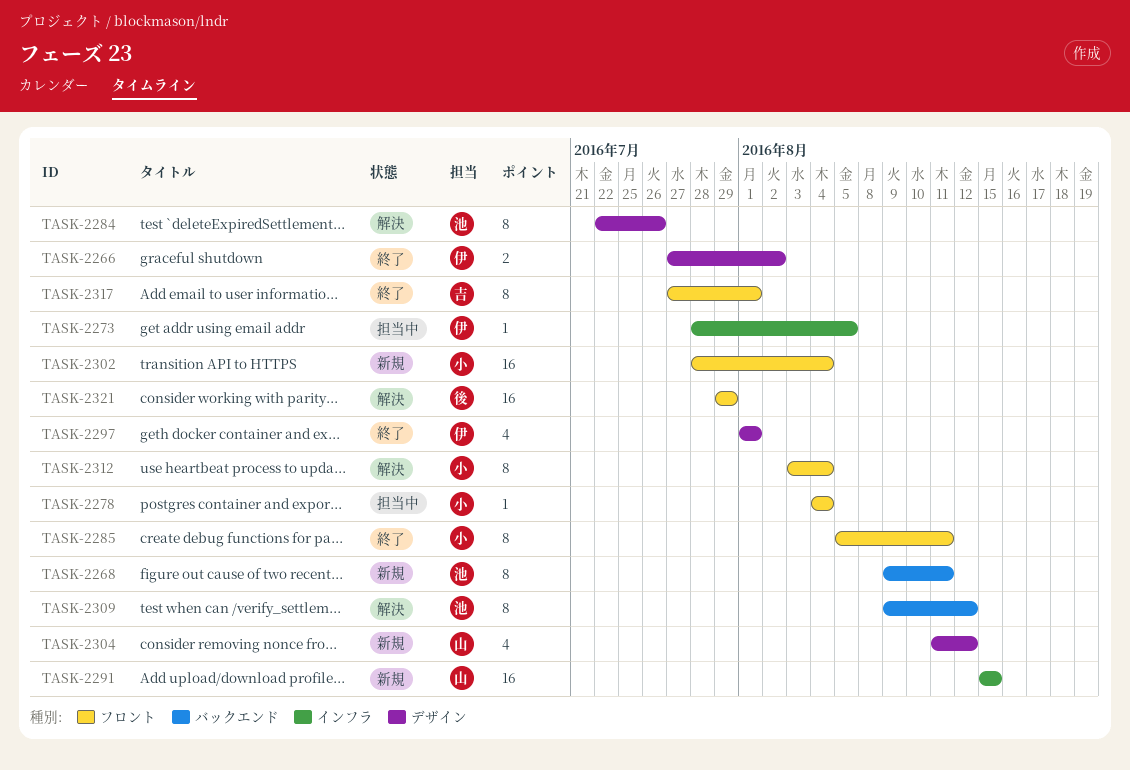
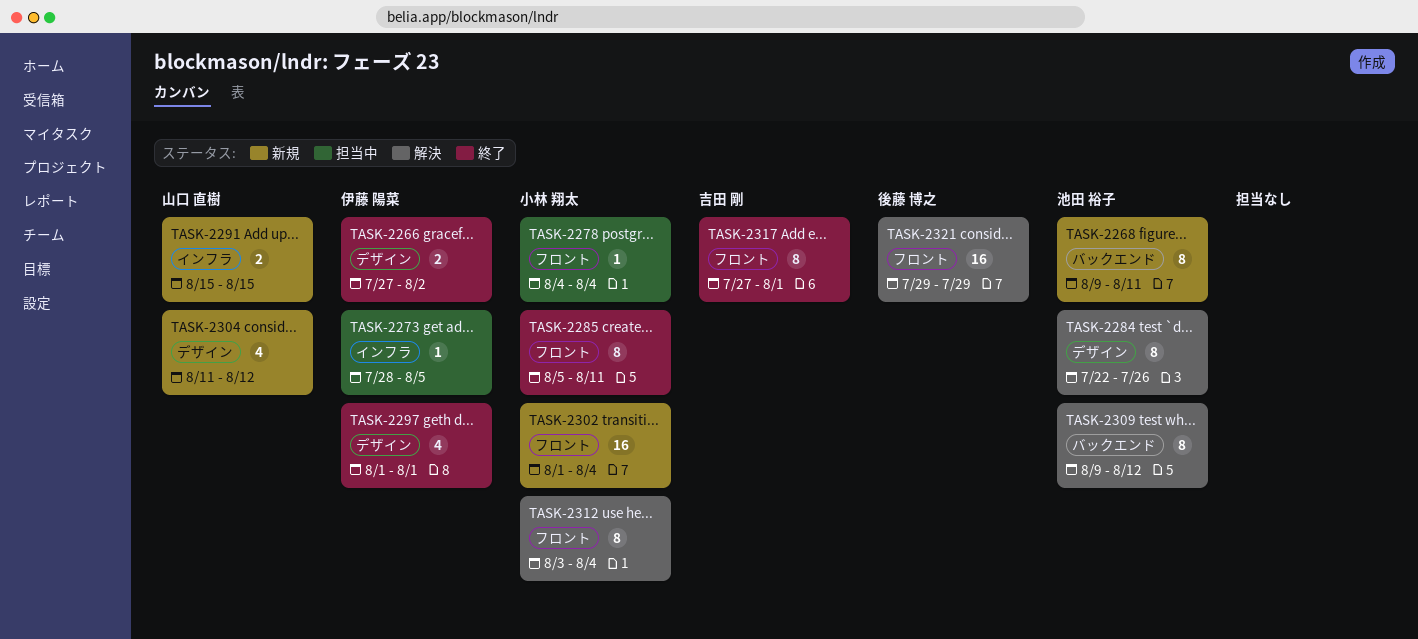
TASK-2291, estimate: 16 -> 2
TASK-2302, start: Jul 28 -> Aug 1

